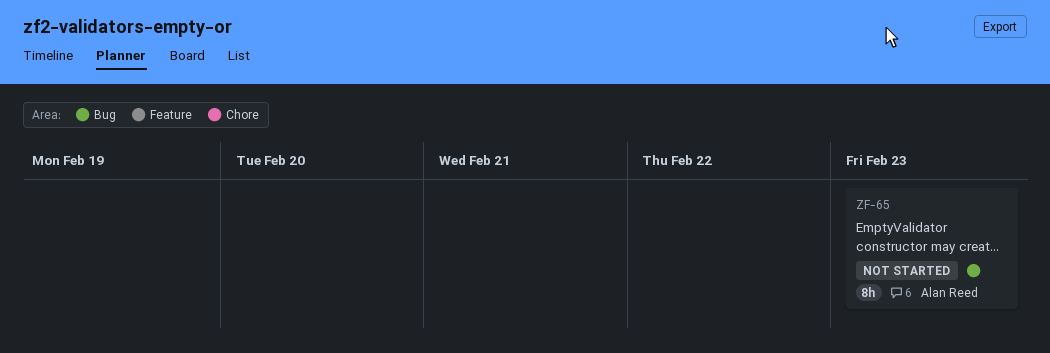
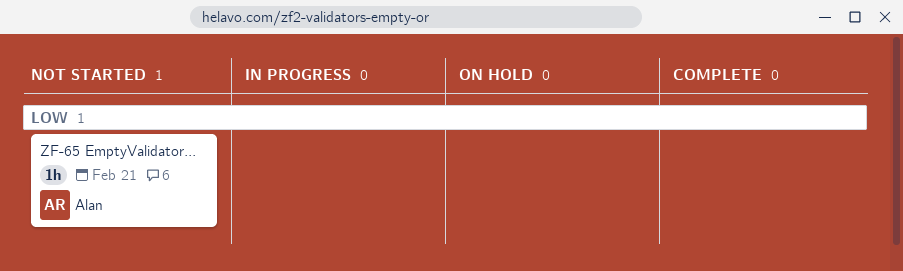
ZF-65, estimate: 8h -> 1h
ZF-65, due: Feb 23 -> Feb 21

